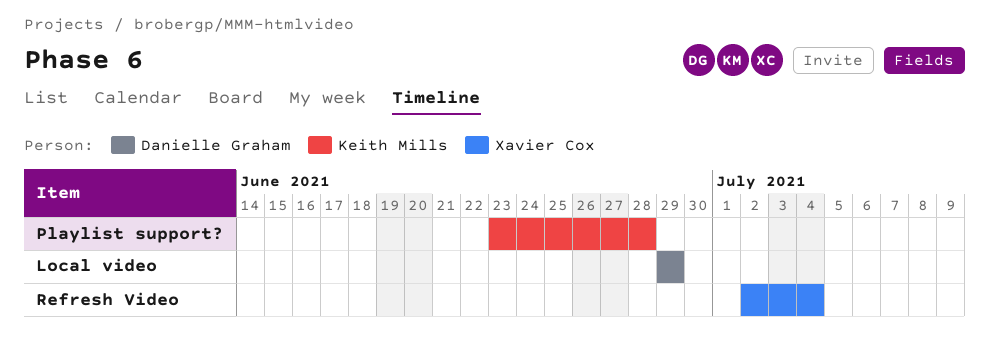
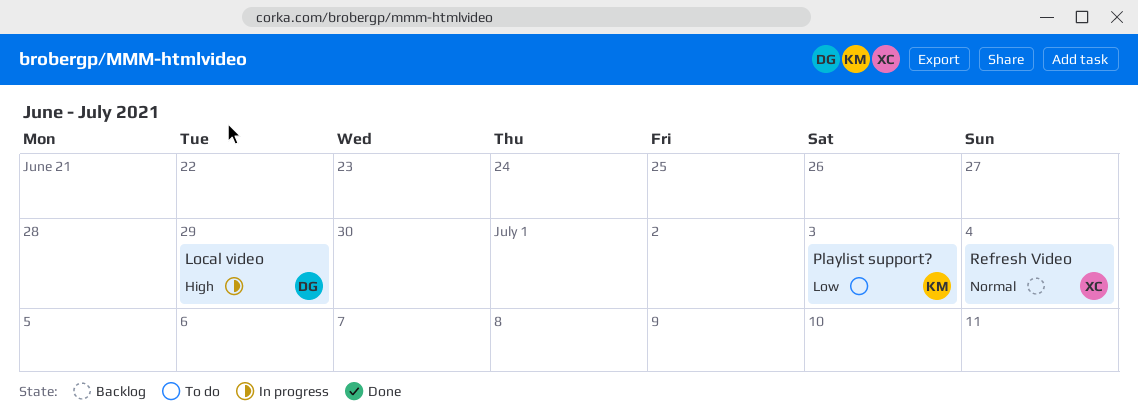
Playlist support?, due: Jun 28 -> Jul 3

